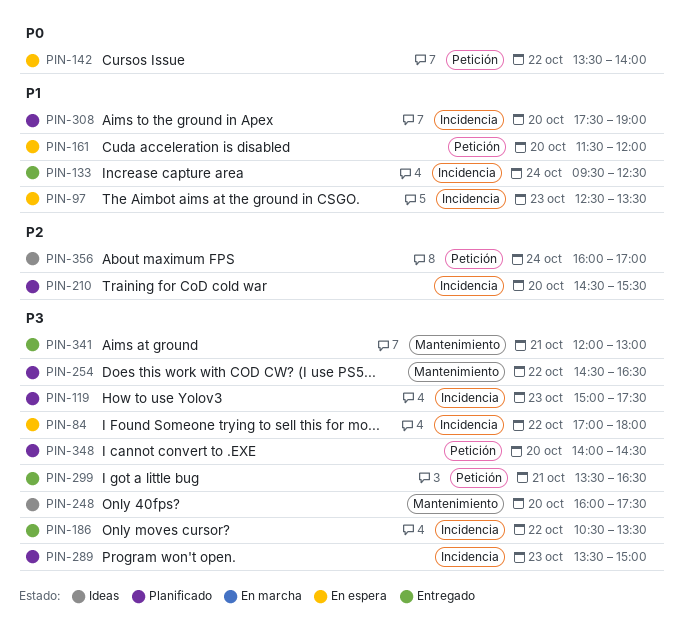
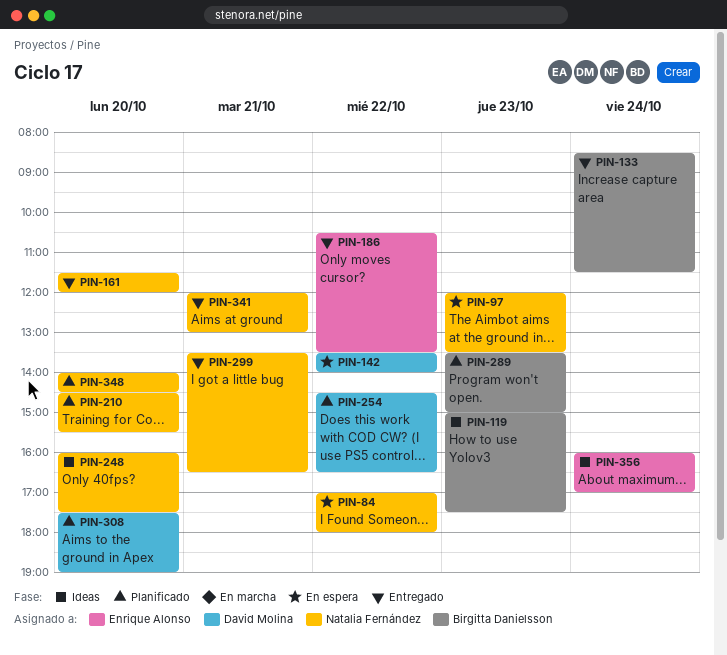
PIN-97, begins: 12:30 -> 12:00
PIN-119, status: Planificado -> Ideas
PIN-133, begins: 09:30 -> 08:30
PIN-133, ends: 12:30 -> 11:30
PIN-161, status: En espera -> Entregado

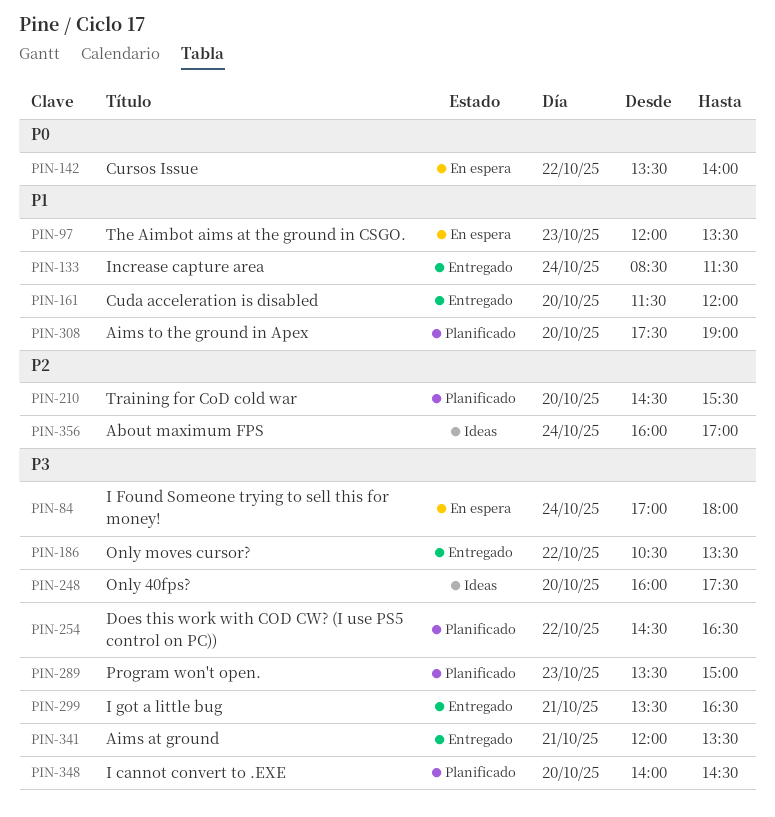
PIN-84, day: Oct 22 -> Oct 24
PIN-119: present -> none
PIN-341, ends: 13:00 -> 13:30

